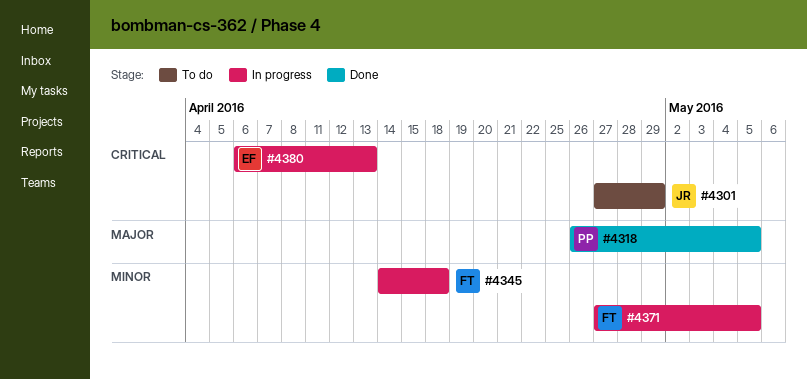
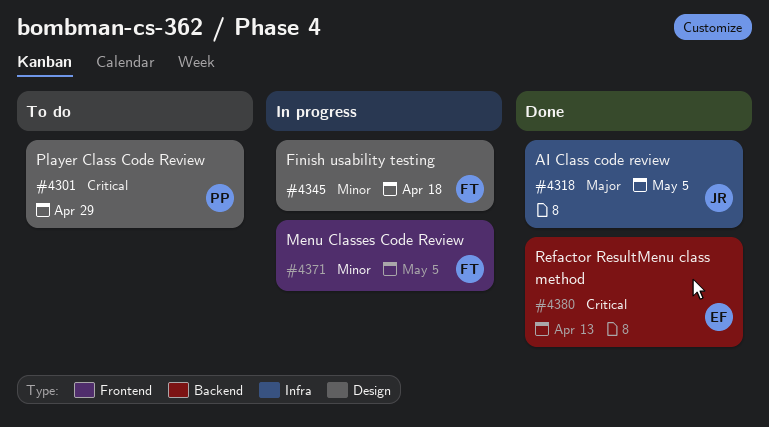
#4301, owner: JR -> PP
#4318, owner: PP -> JR
#4380, status: In progress -> Done

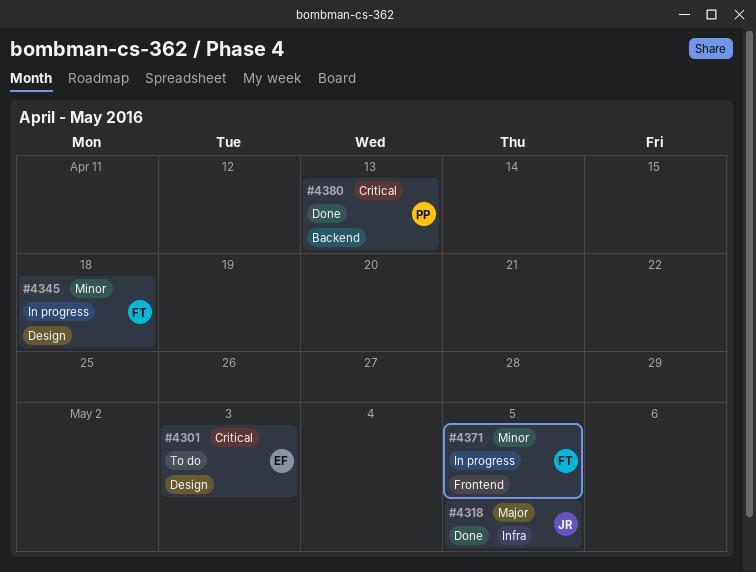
#4301, owner: PP -> EF
#4301, due: Apr 29 -> May 3
#4380, owner: EF -> PP

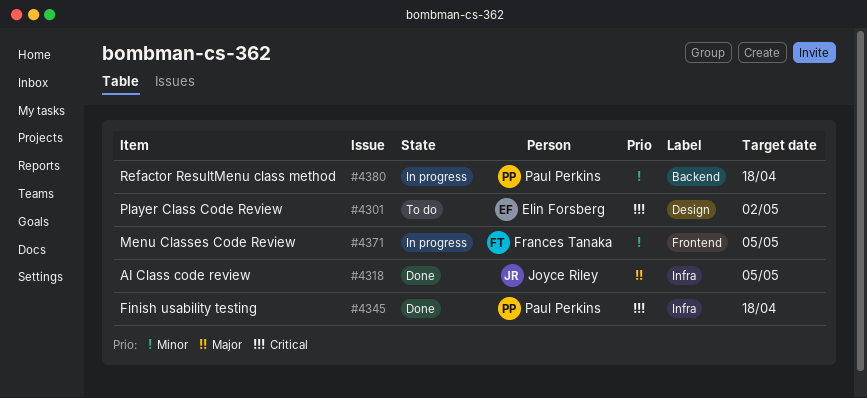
#4301, due: May 3 -> May 2
#4345, status: In progress -> Done
#4345, owner: Frances Tanaka -> Paul Perkins
#4345, priority: Minor -> Critical
#4345, label: Design -> Infra
#4380, status: Done -> In progress
#4380, priority: Critical -> Minor
#4380, due: Apr 13 -> Apr 18

